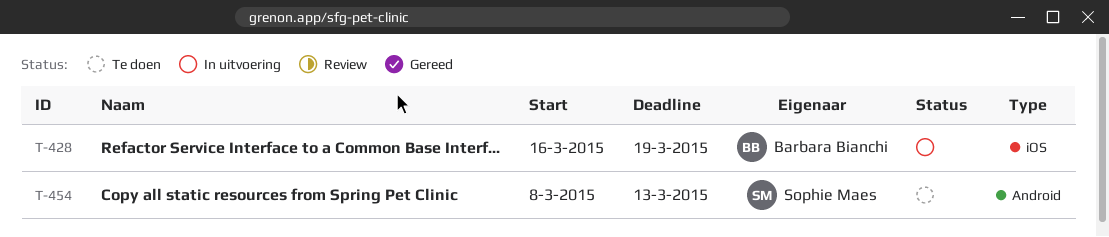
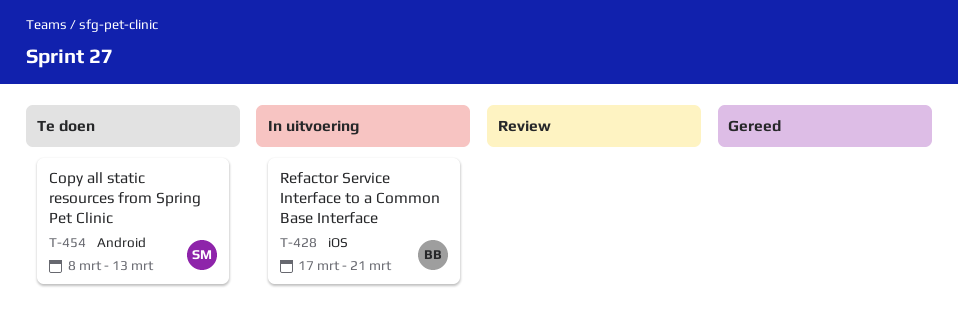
T-428, start: Mar 16 -> Mar 17
T-428, due: Mar 19 -> Mar 21

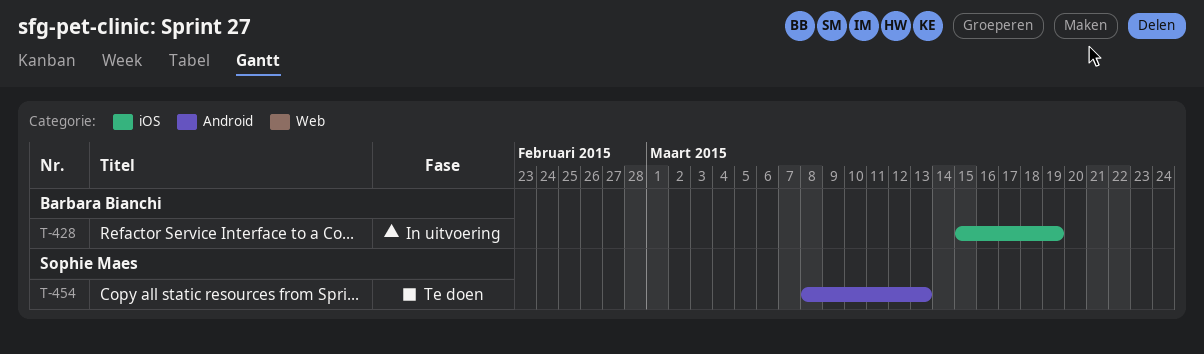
T-428, start: Mar 17 -> Mar 15
T-428, due: Mar 21 -> Mar 19

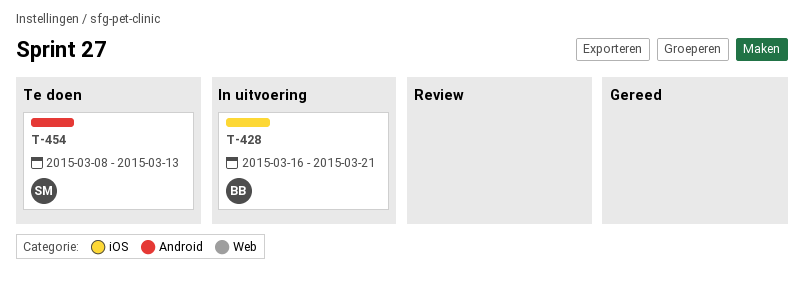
T-428, start: Mar 15 -> Mar 16
T-428, due: Mar 19 -> Mar 21

